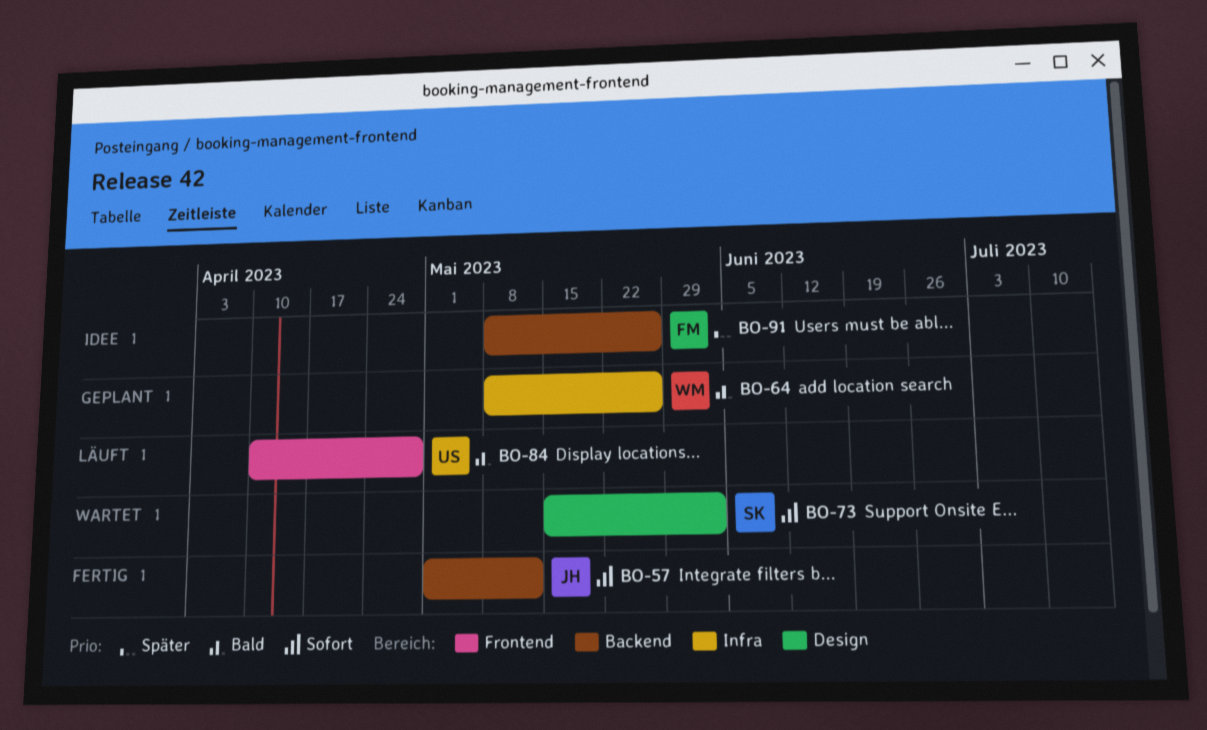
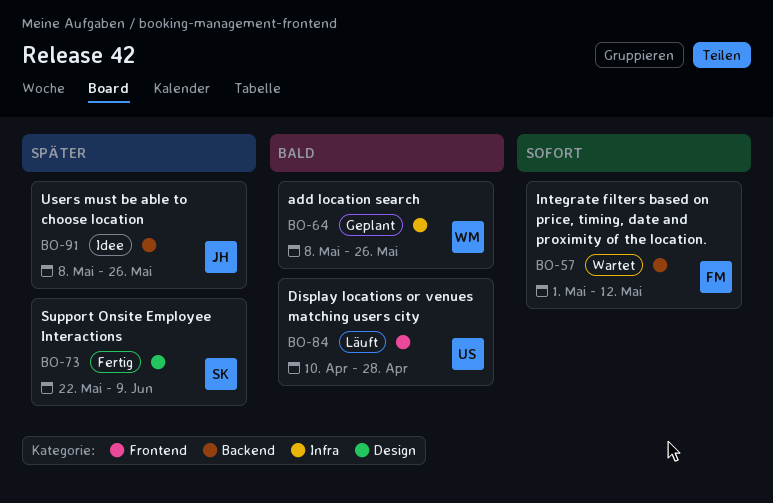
BO-57, status: Fertig -> Wartet
BO-57, owner: JH -> FM
BO-73, status: Wartet -> Fertig
BO-73, priority: Sofort -> Später
BO-73, start: May 15 -> May 22
BO-73, due: Jun 2 -> Jun 9
BO-91, owner: FM -> JH

